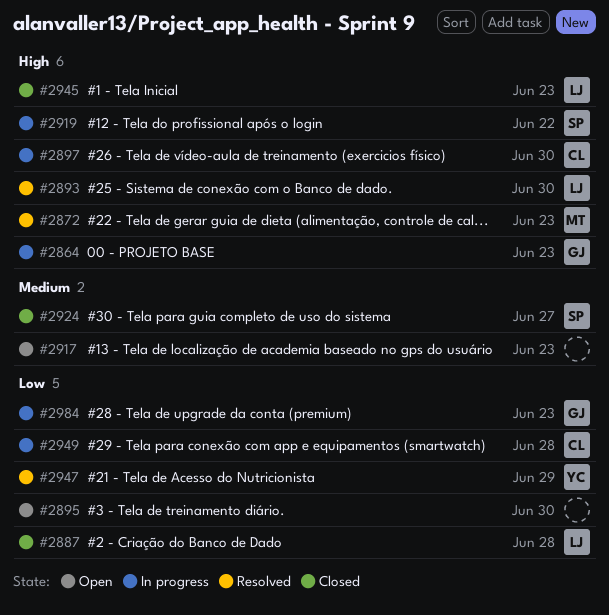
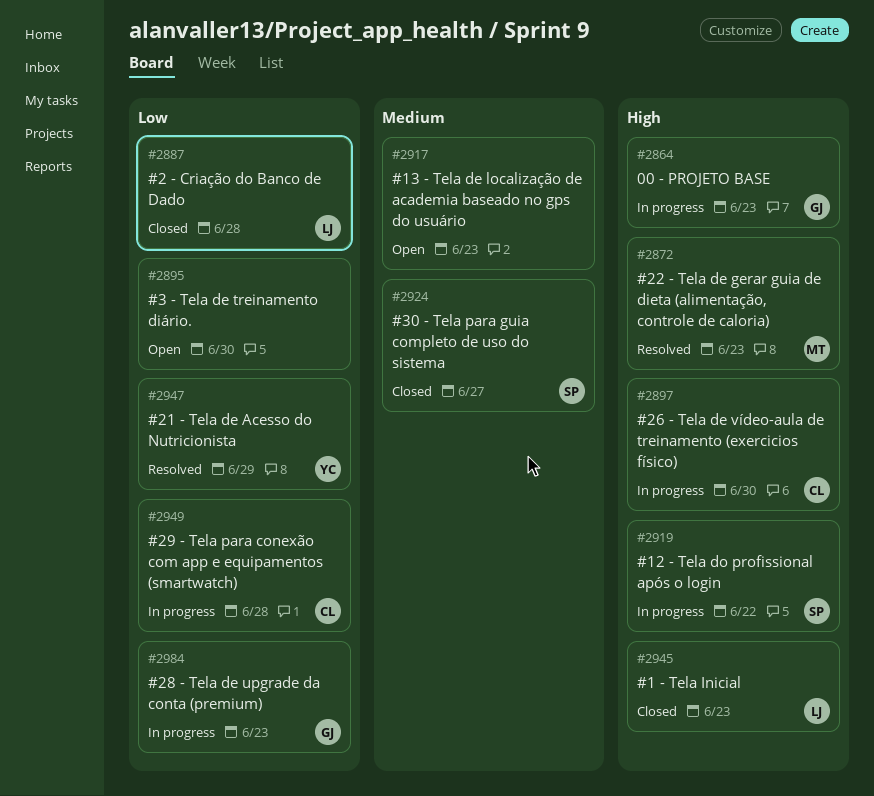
#2893: present -> none

